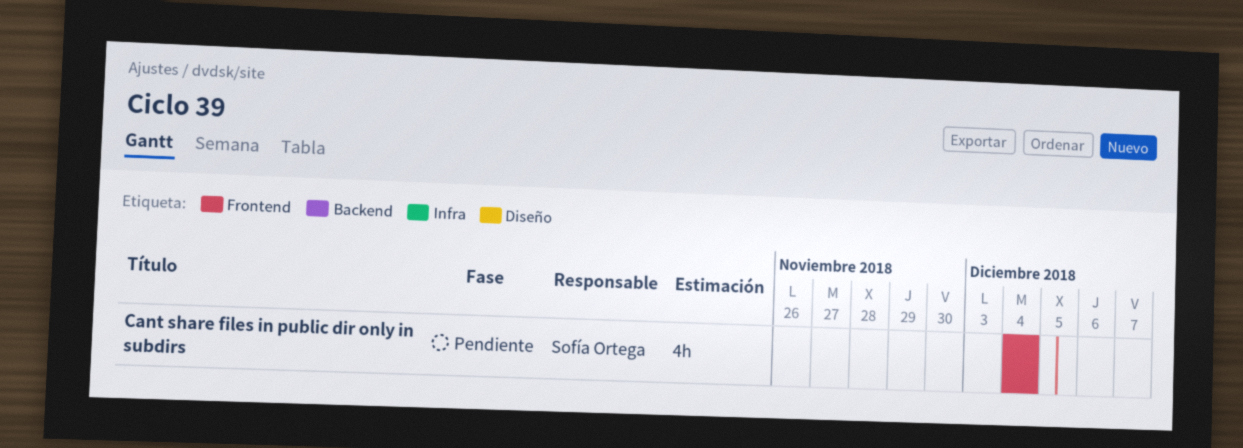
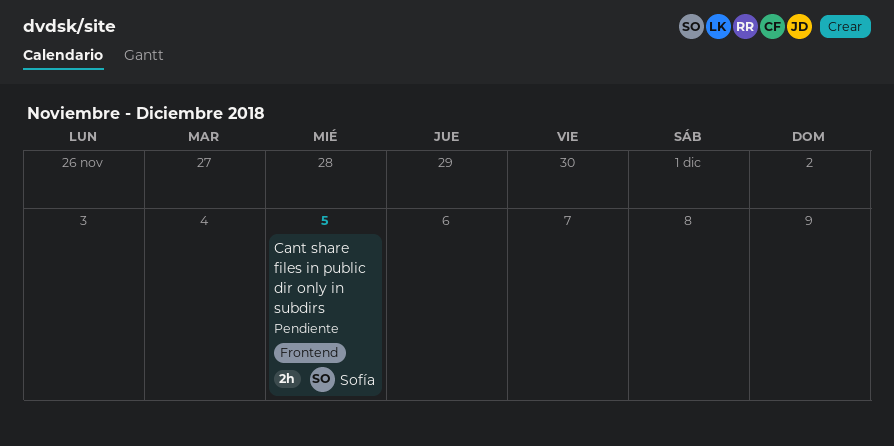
Cant share files in public dir only in subdirs, estimate: 4h -> 2h
Cant share files in public dir only in subdirs, due: Dec 4 -> Dec 5

